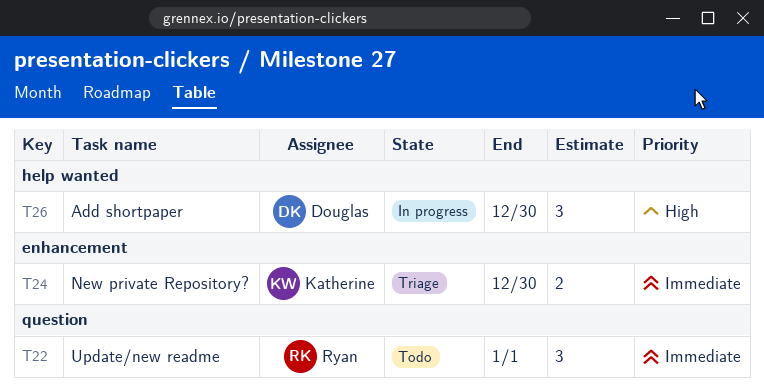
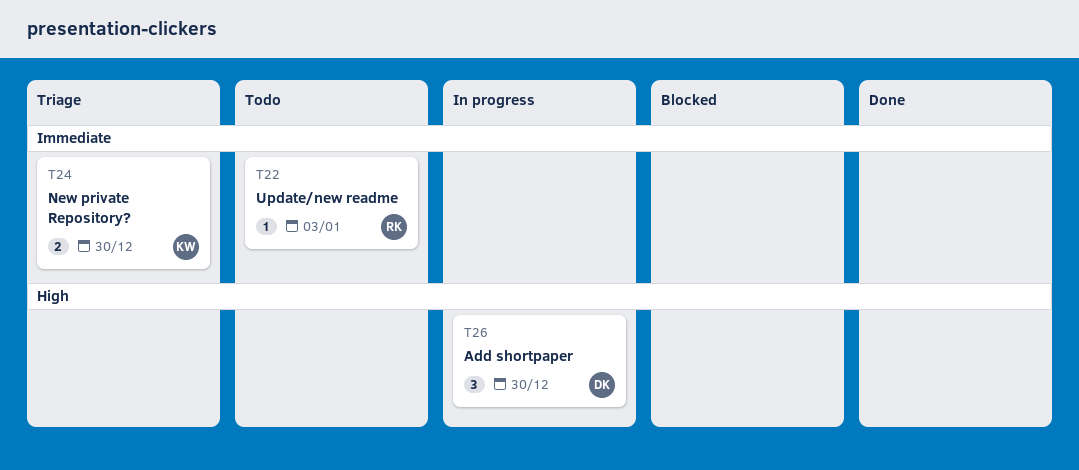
T22, estimate: 3 -> 1
T22, due: Jan 1 -> Jan 3

